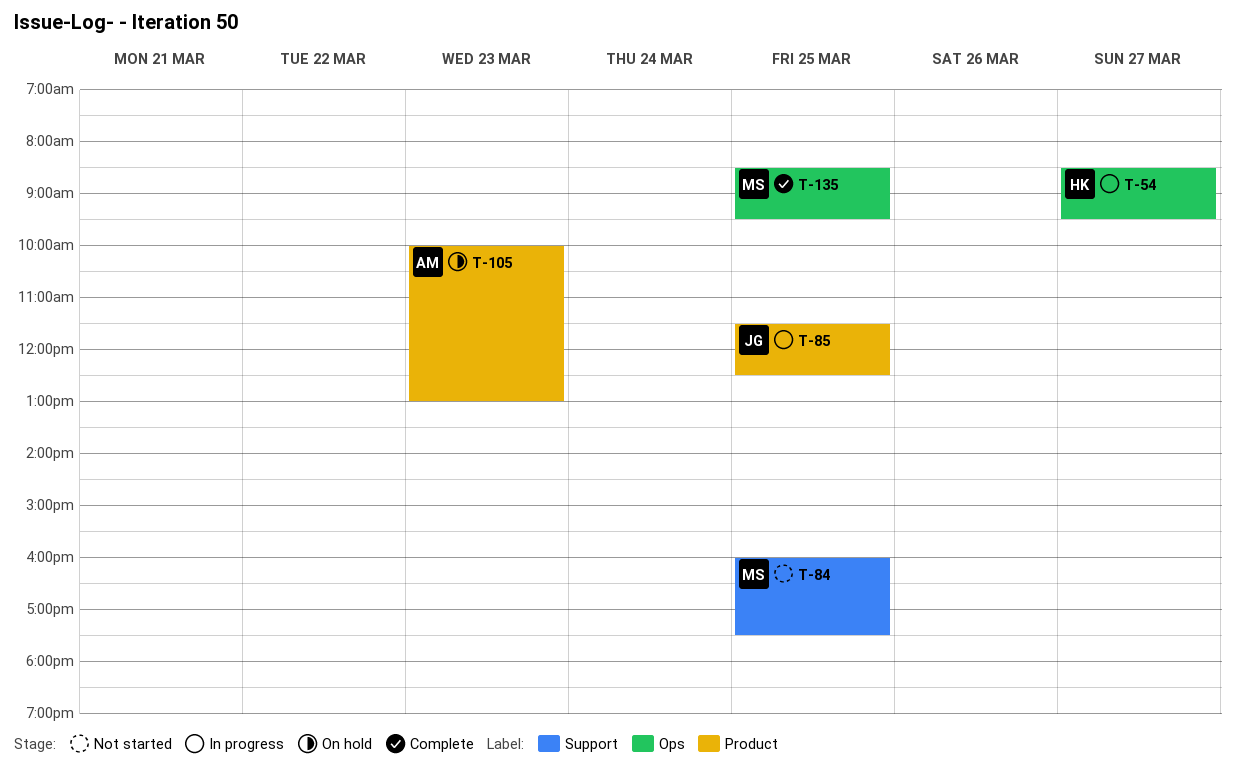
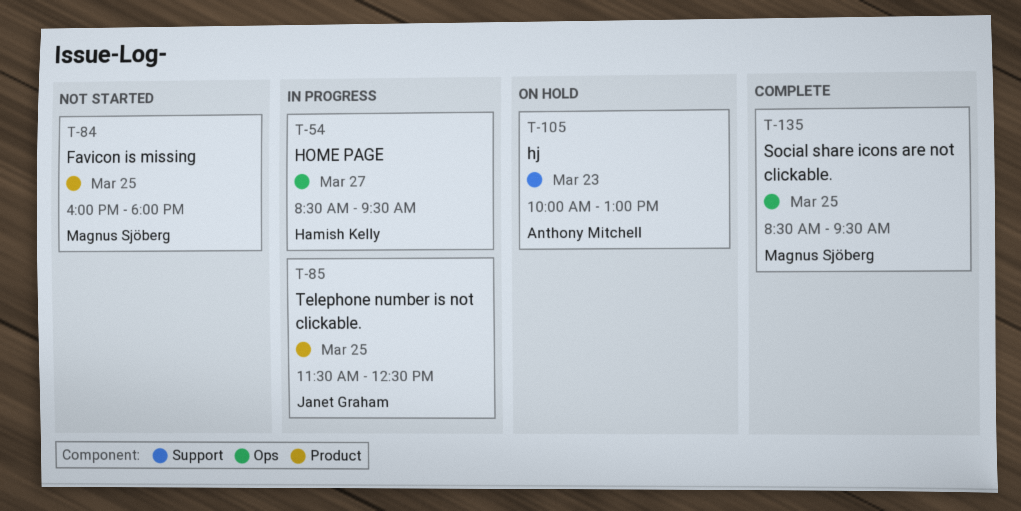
T-84, label: Support -> Product
T-84, ends: 17:30 -> 18:00
T-105, label: Product -> Support

